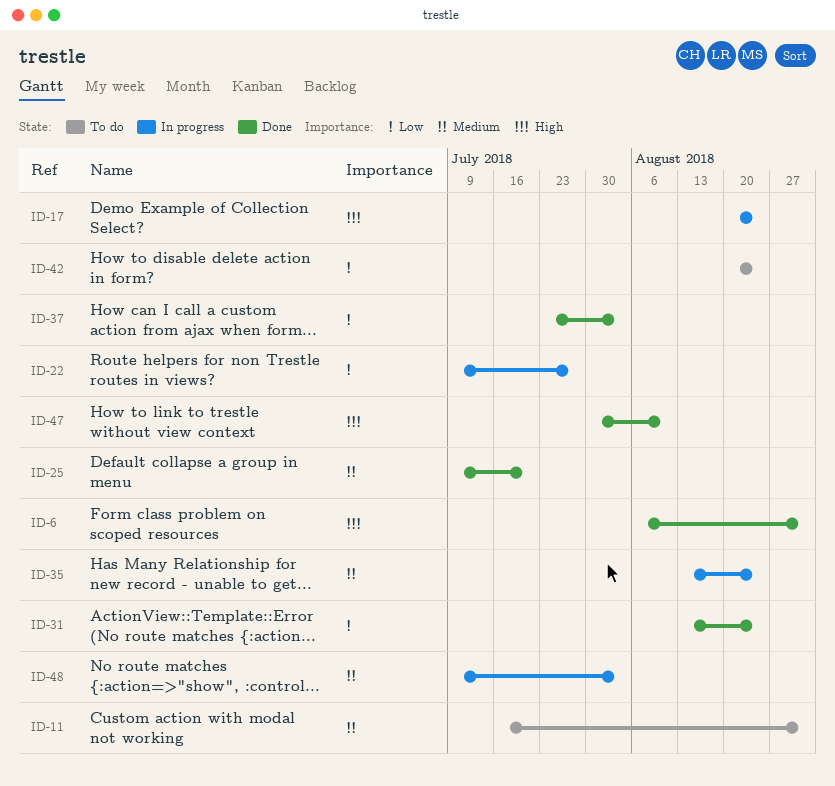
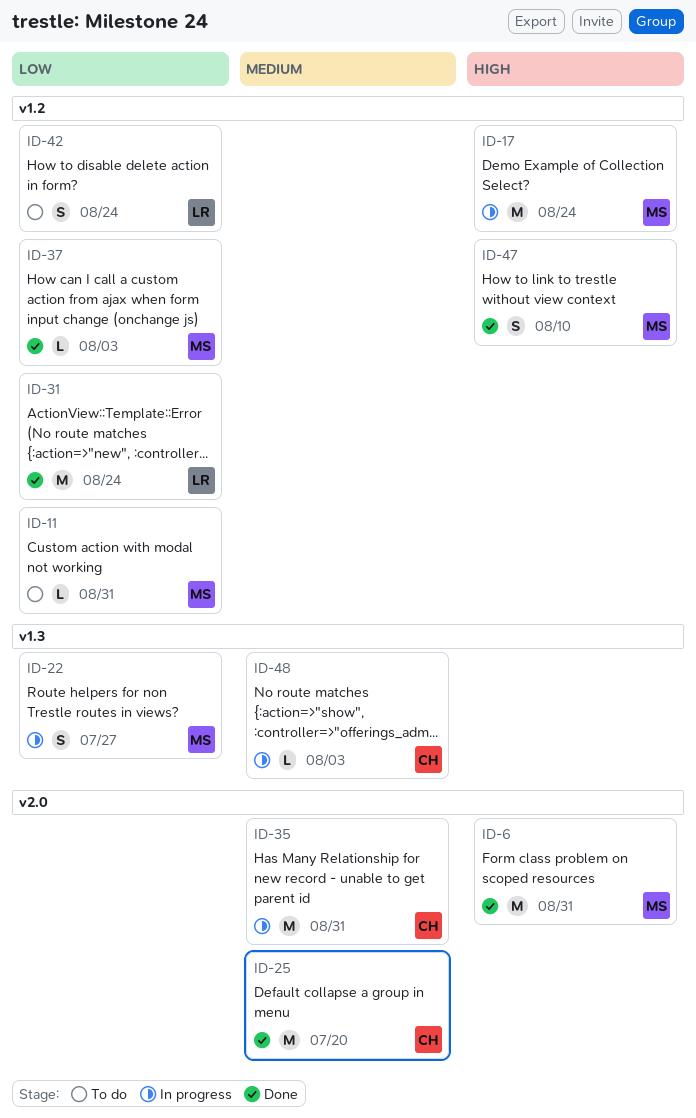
ID-11, priority: Medium -> Low
ID-35, due: Aug 24 -> Aug 31

